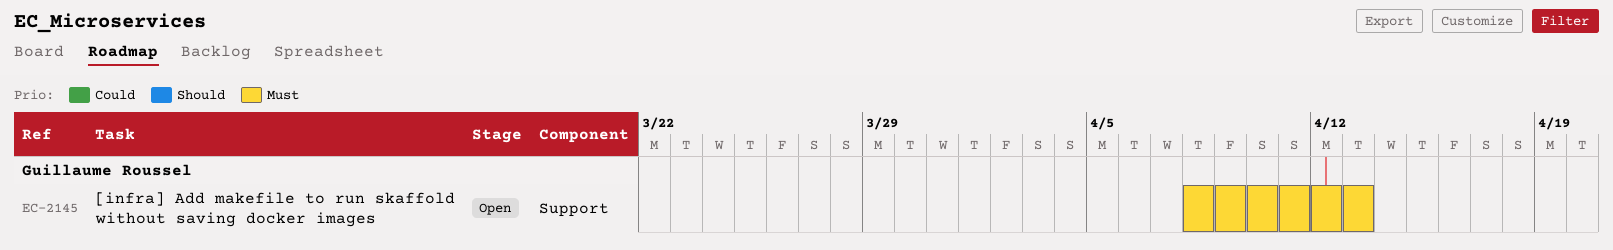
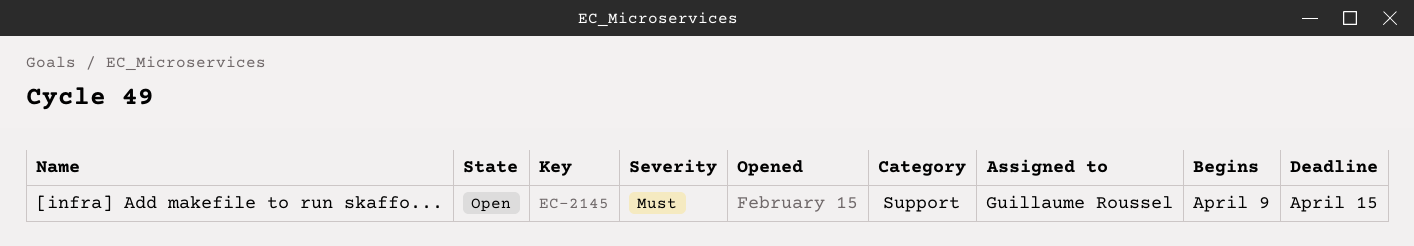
EC-2145, start: Apr 8 -> Apr 9
EC-2145, due: Apr 13 -> Apr 15

